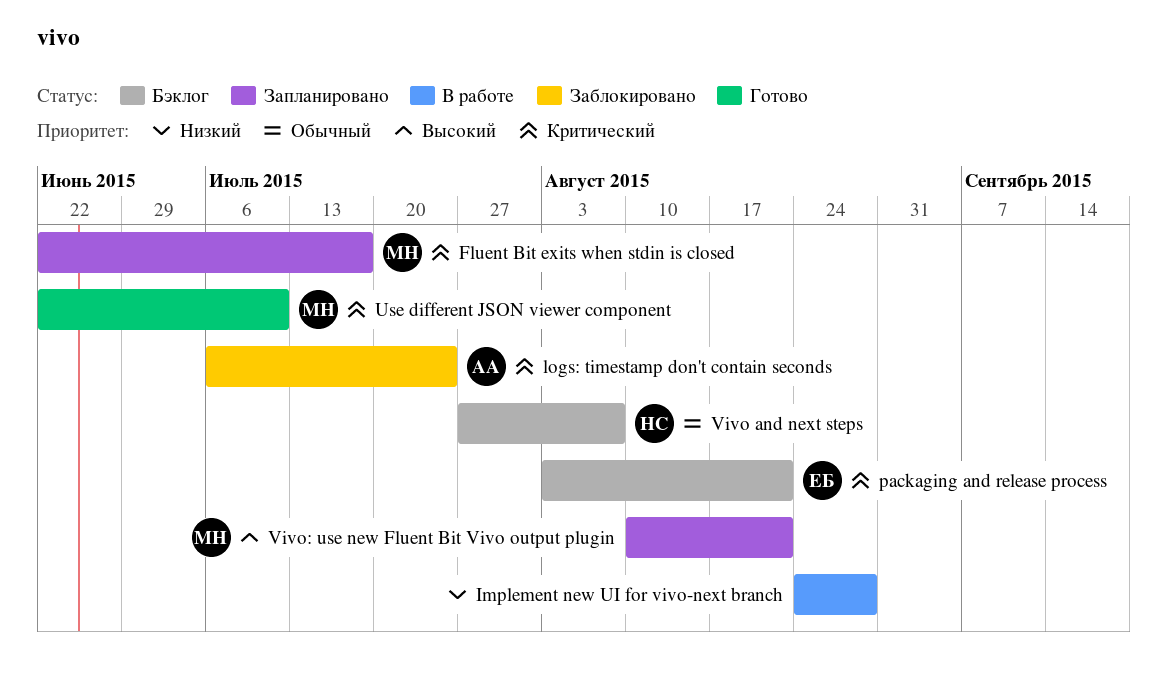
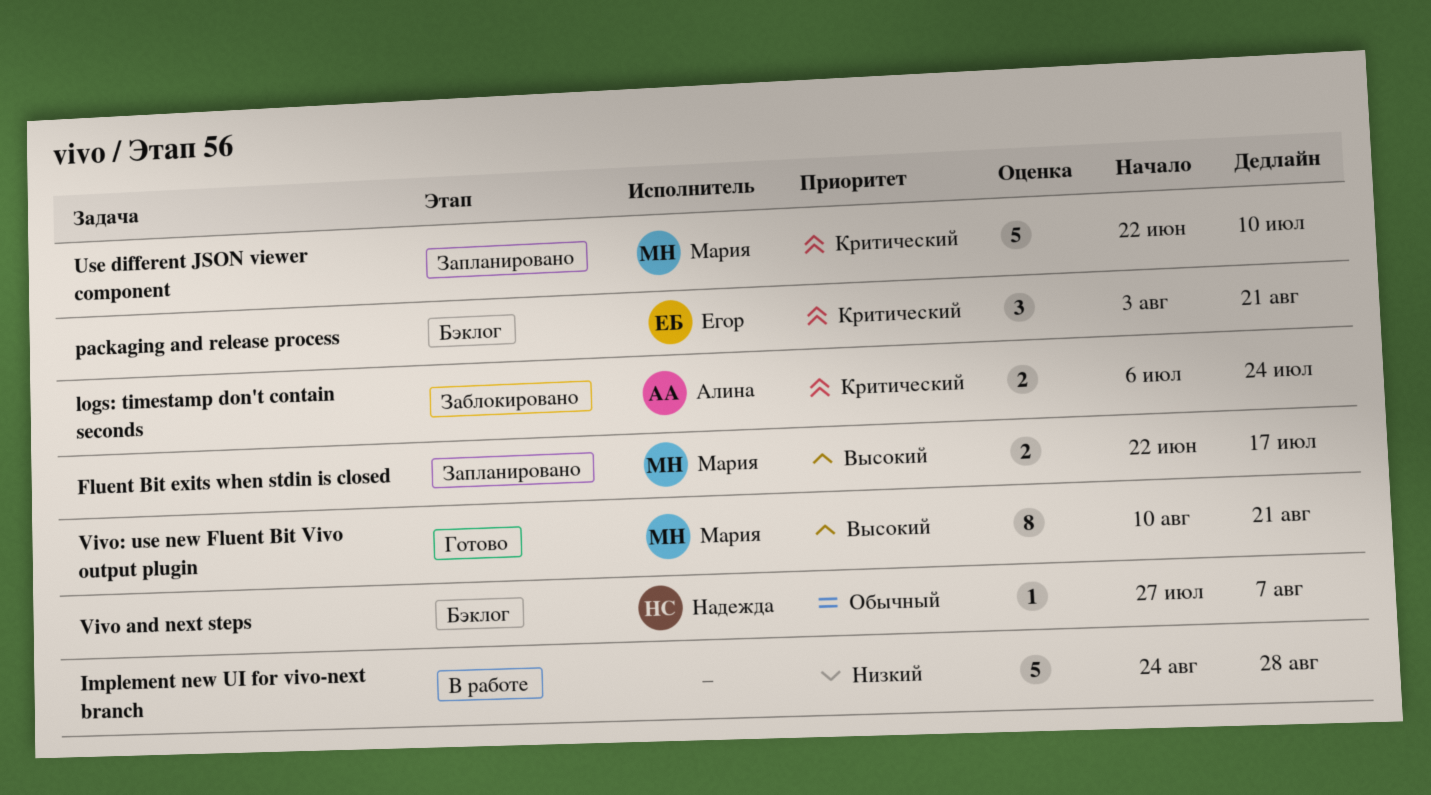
Fluent Bit exits when stdin is closed, priority: Критический -> Высокий
Use different JSON viewer component, status: Готово -> Запланировано
Vivo: use new Fluent Bit Vivo output plugin, status: Запланировано -> Готово

